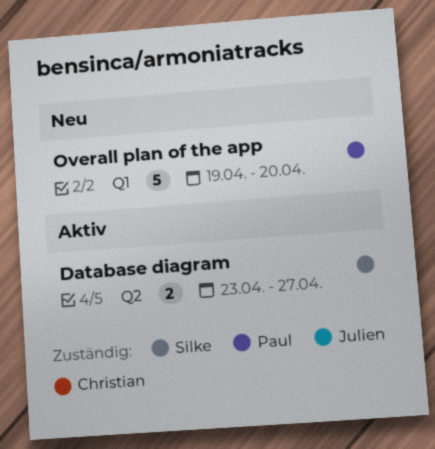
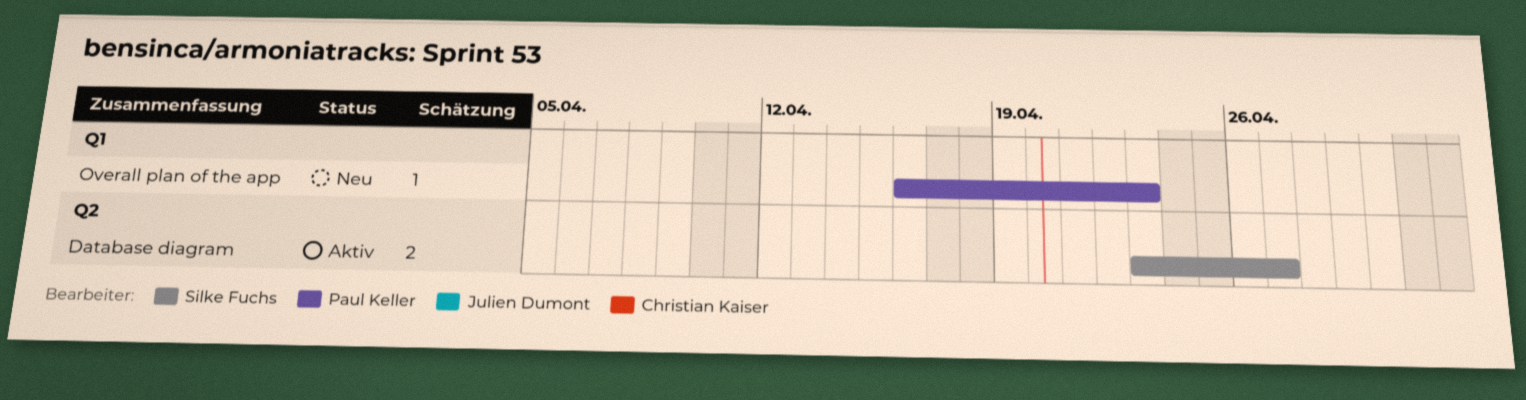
Overall plan of the app, estimate: 5 -> 1
Overall plan of the app, start: Apr 19 -> Apr 16
Overall plan of the app, due: Apr 20 -> Apr 23

